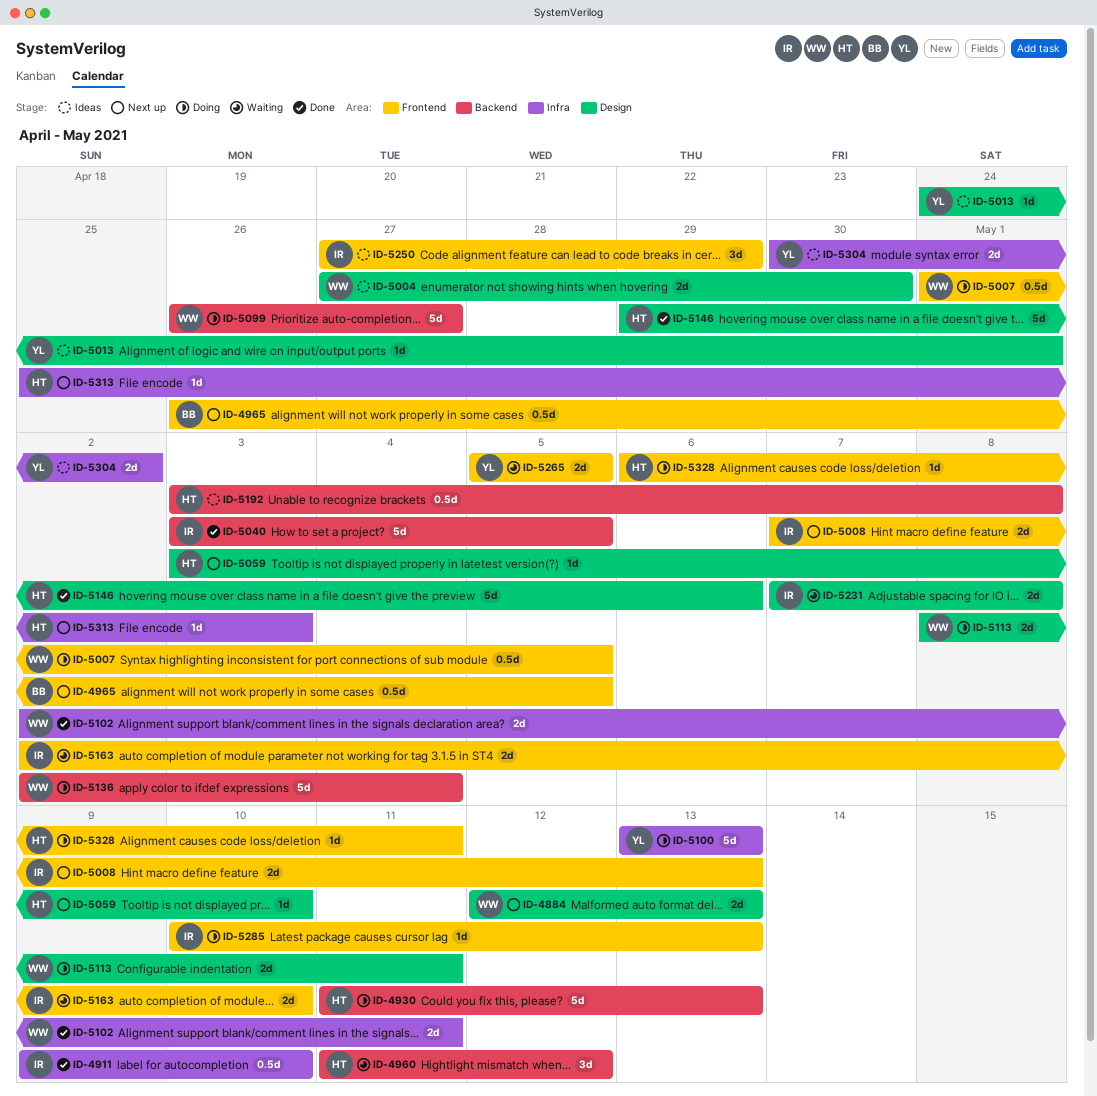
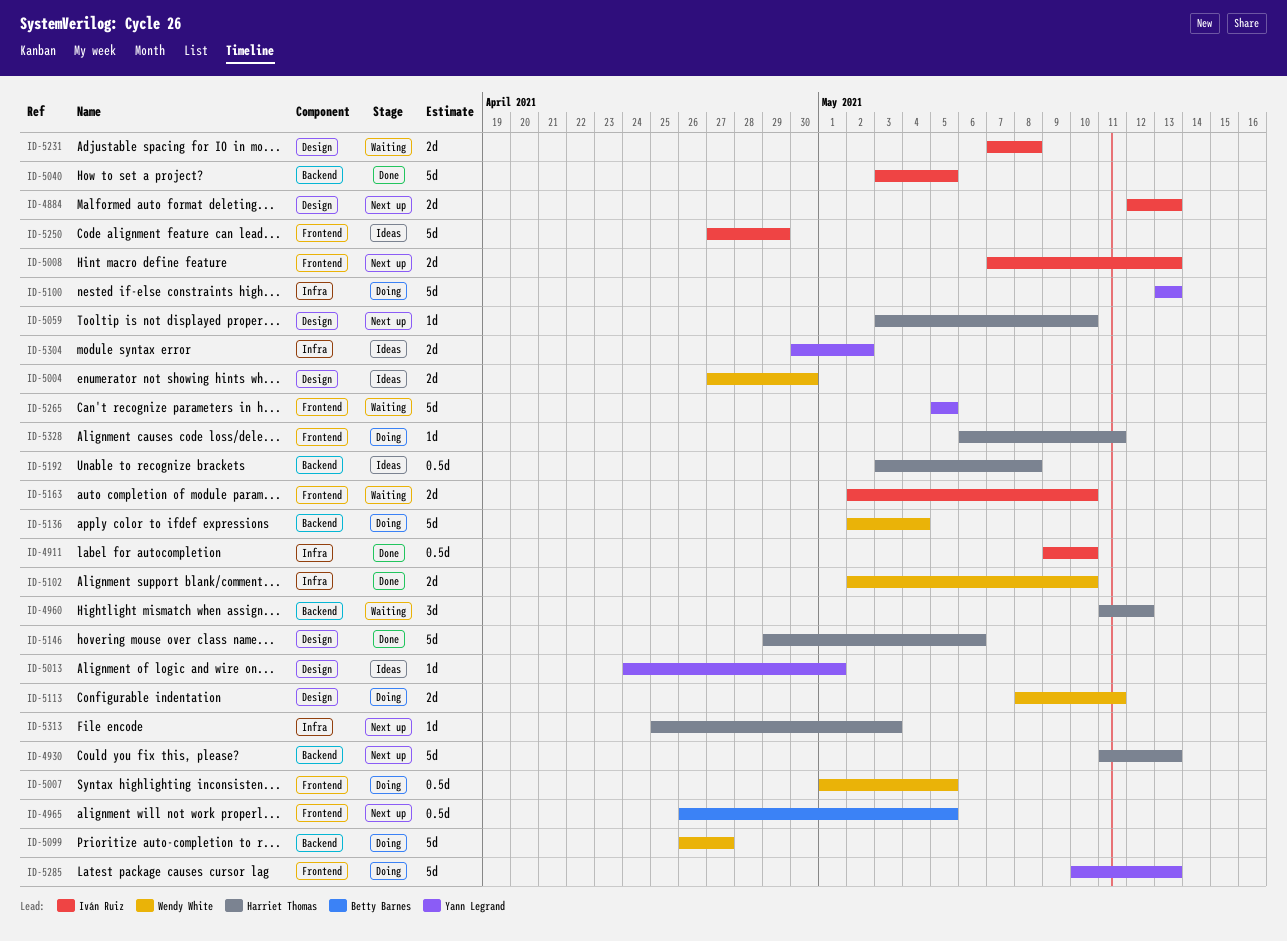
ID-4884, owner: Wendy White -> Iván Ruiz
ID-4930, status: Doing -> Next up
ID-5102, due: May 11 -> May 10
ID-5250, estimate: 3d -> 5d
ID-5265, estimate: 2d -> 5d
ID-5285, owner: Iván Ruiz -> Yann Legrand
ID-5285, estimate: 1d -> 5d

